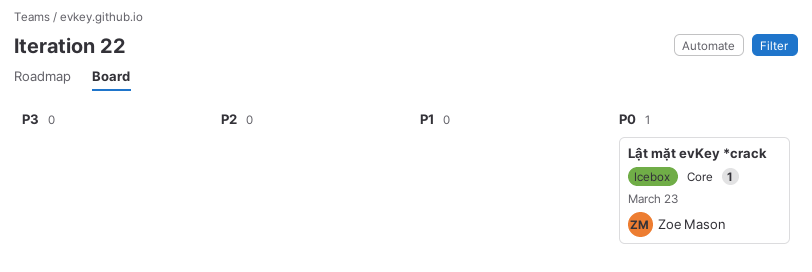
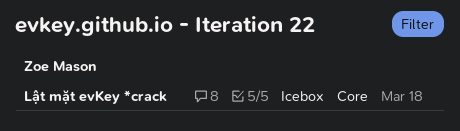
Lật mặt evKey *crack, due: Mar 23 -> Mar 18

